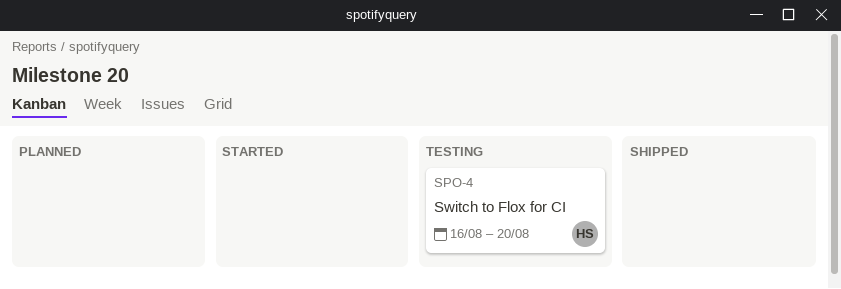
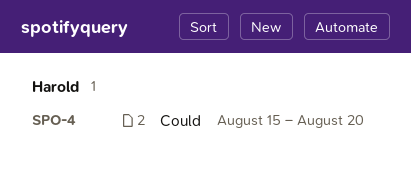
SPO-4, start: Aug 16 -> Aug 15

